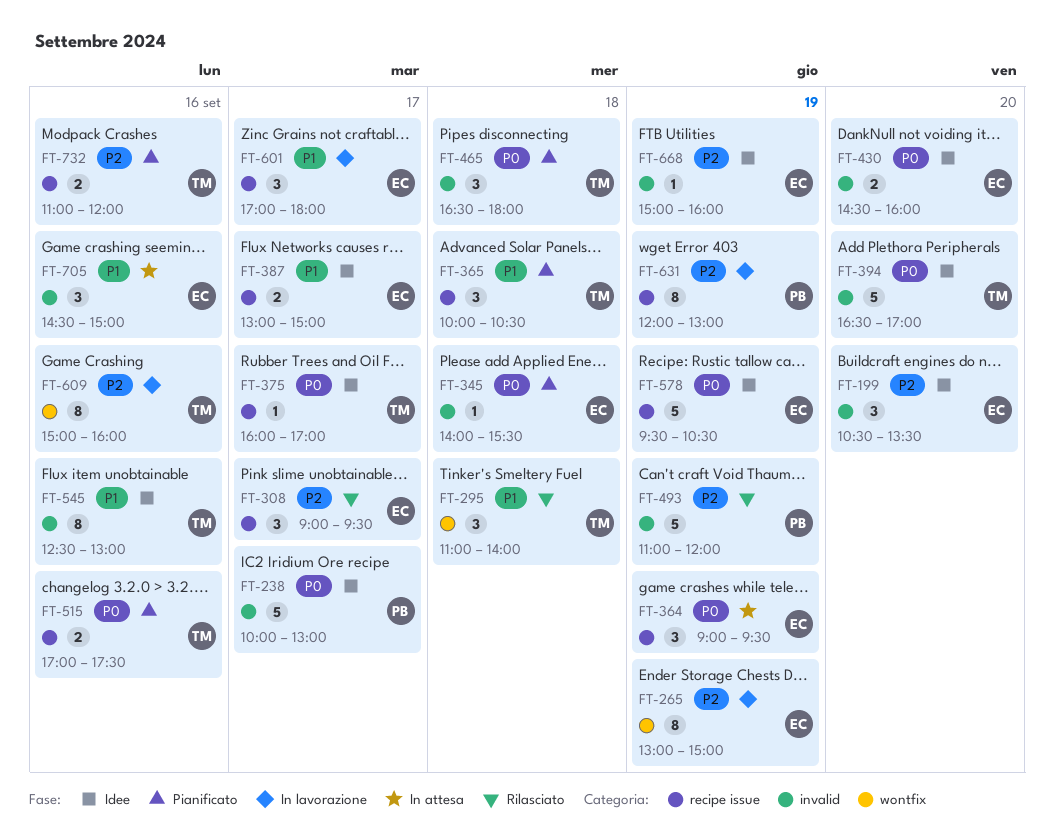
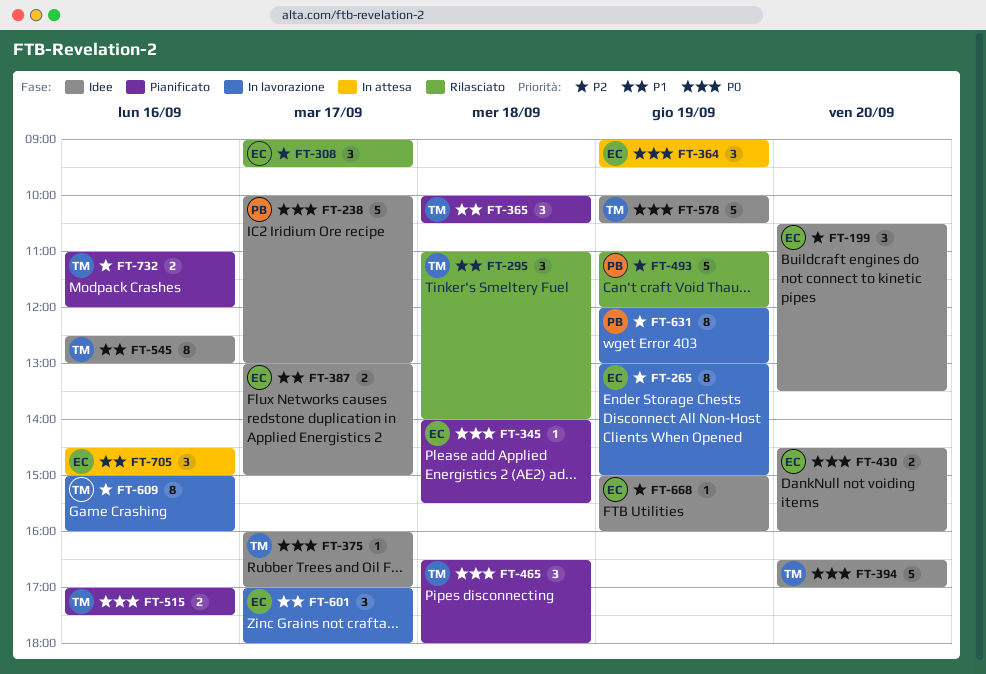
FT-578, owner: EC -> TM
FT-578, begins: 09:30 -> 10:00

